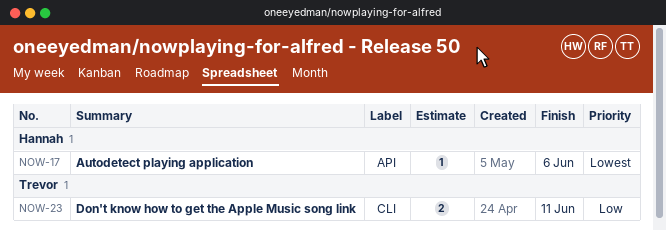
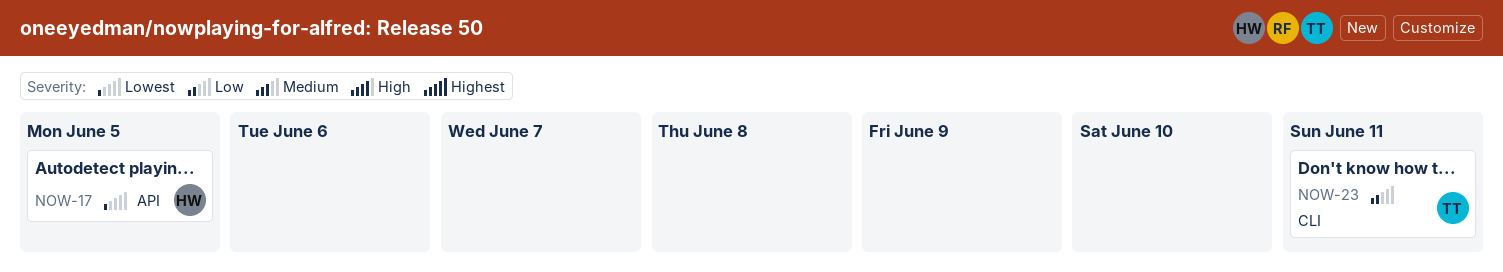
NOW-17, due: Jun 6 -> Jun 5

